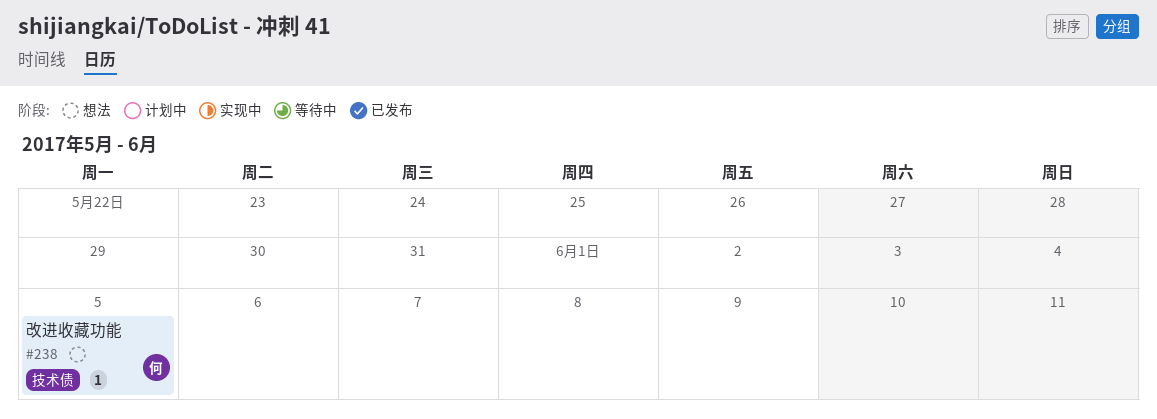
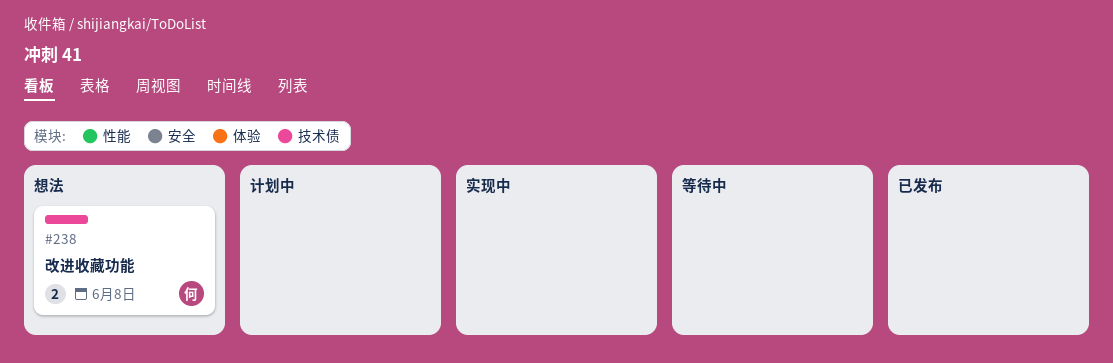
#238, estimate: 1 -> 2
#238, due: Jun 5 -> Jun 8

